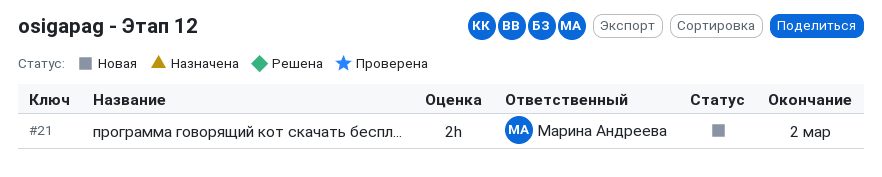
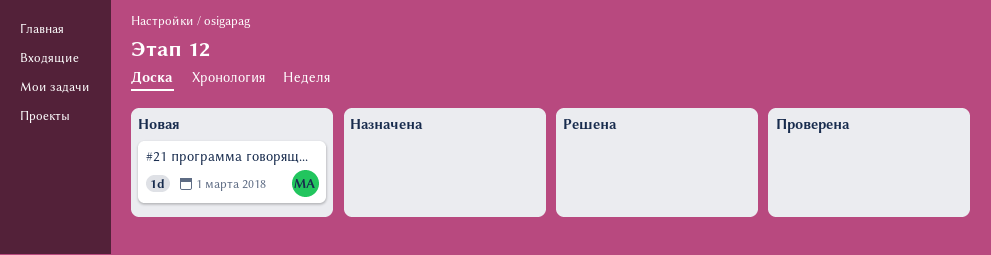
#21, estimate: 2h -> 1d
#21, due: Mar 2 -> Mar 1

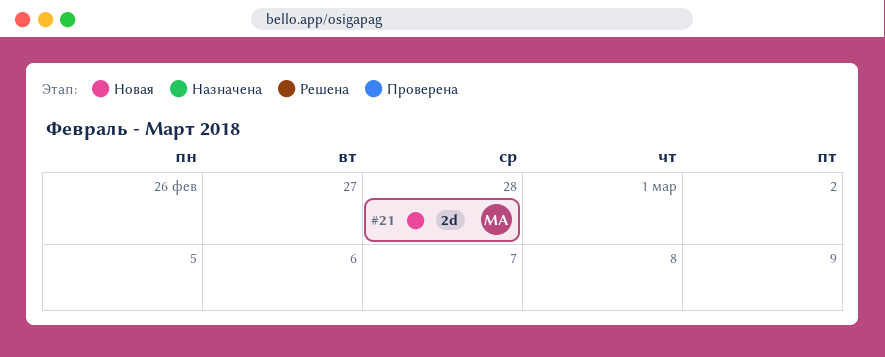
#21, estimate: 1d -> 2d
#21, due: Mar 1 -> Feb 28

